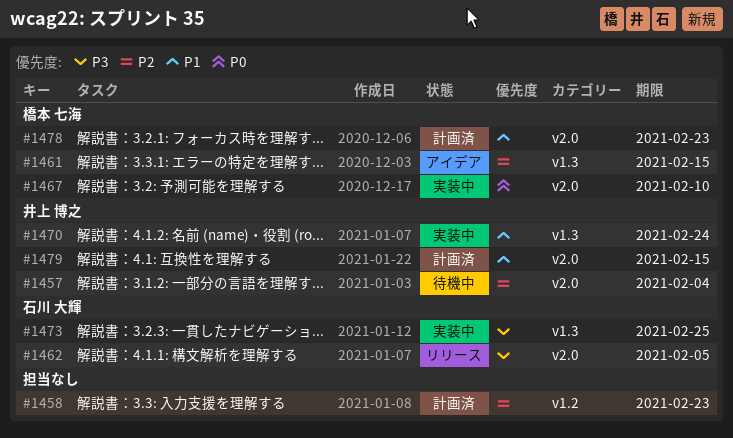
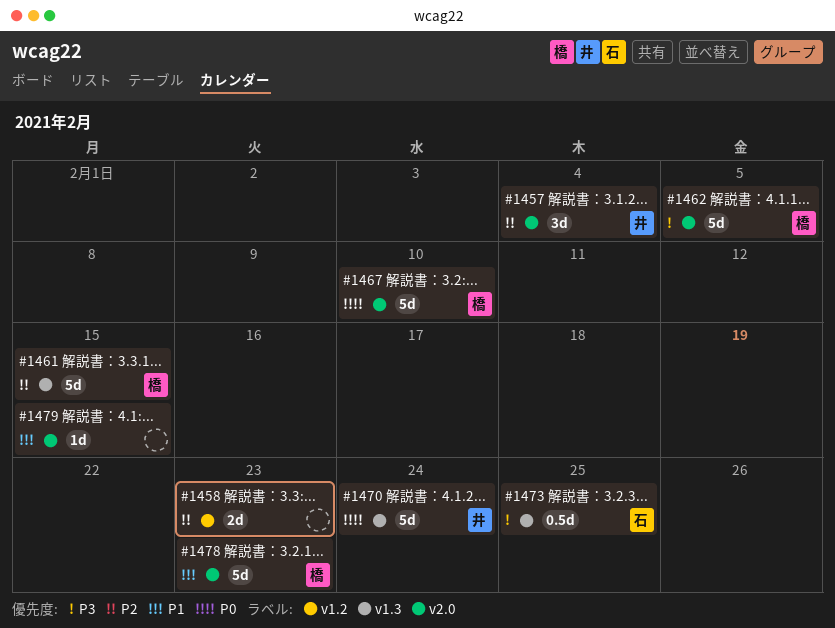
#1462, owner: 石川 大輝 -> 橋本 七海
#1470, priority: P1 -> P0
#1479, owner: 井上 博之 -> none

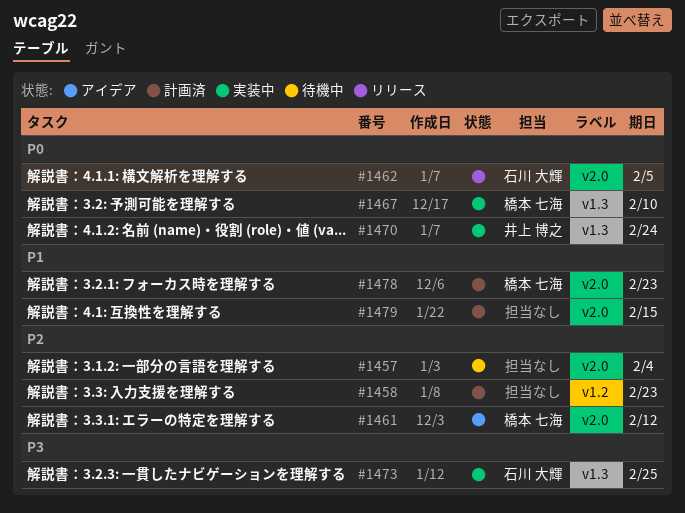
#1457, owner: 井上 博之 -> none
#1461, label: v1.3 -> v2.0
#1461, due: Feb 15 -> Feb 12
#1462, owner: 橋本 七海 -> 石川 大輝
#1462, priority: P3 -> P0
#1467, label: v2.0 -> v1.3

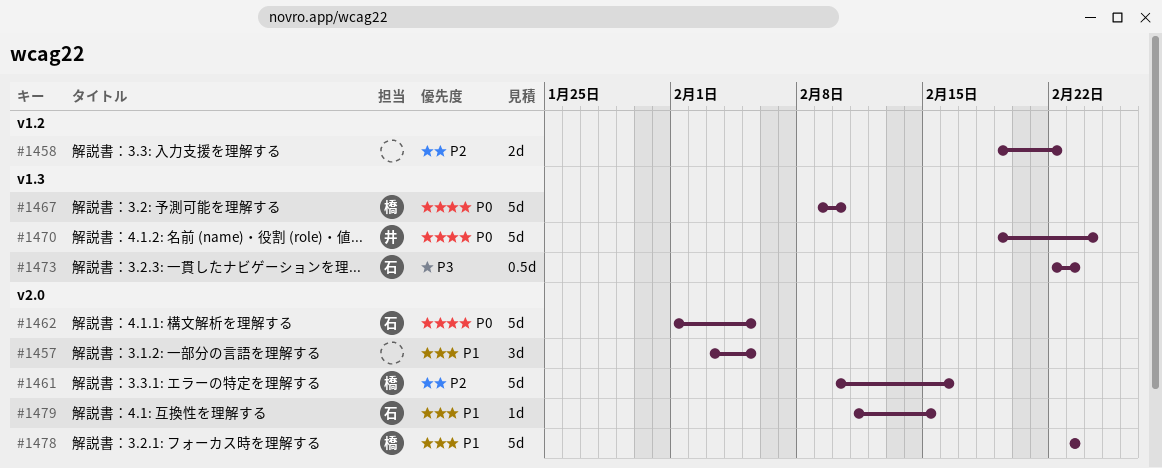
#1457, priority: P2 -> P1
#1457, due: Feb 4 -> Feb 5
#1458, due: Feb 23 -> Feb 22
#1461, due: Feb 12 -> Feb 16
#1473, due: Feb 25 -> Feb 23
#1479, owner: none -> 石川 大輝

